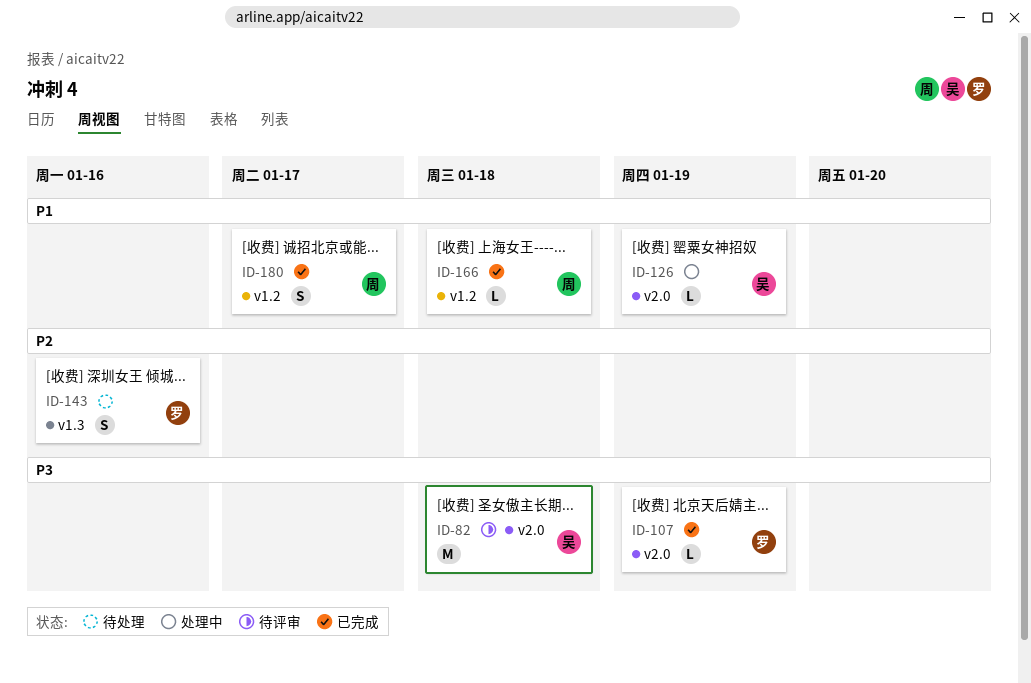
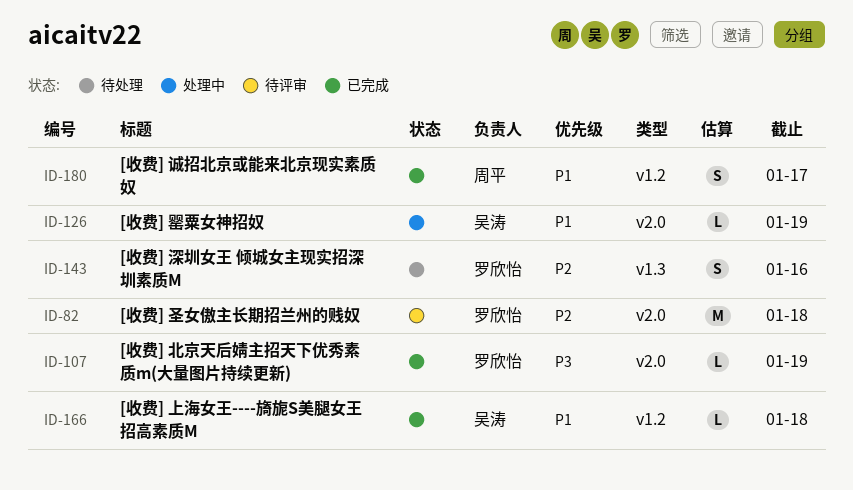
ID-82, owner: 吴涛 -> 罗欣怡
ID-82, priority: P3 -> P2
ID-166, owner: 周平 -> 吴涛

